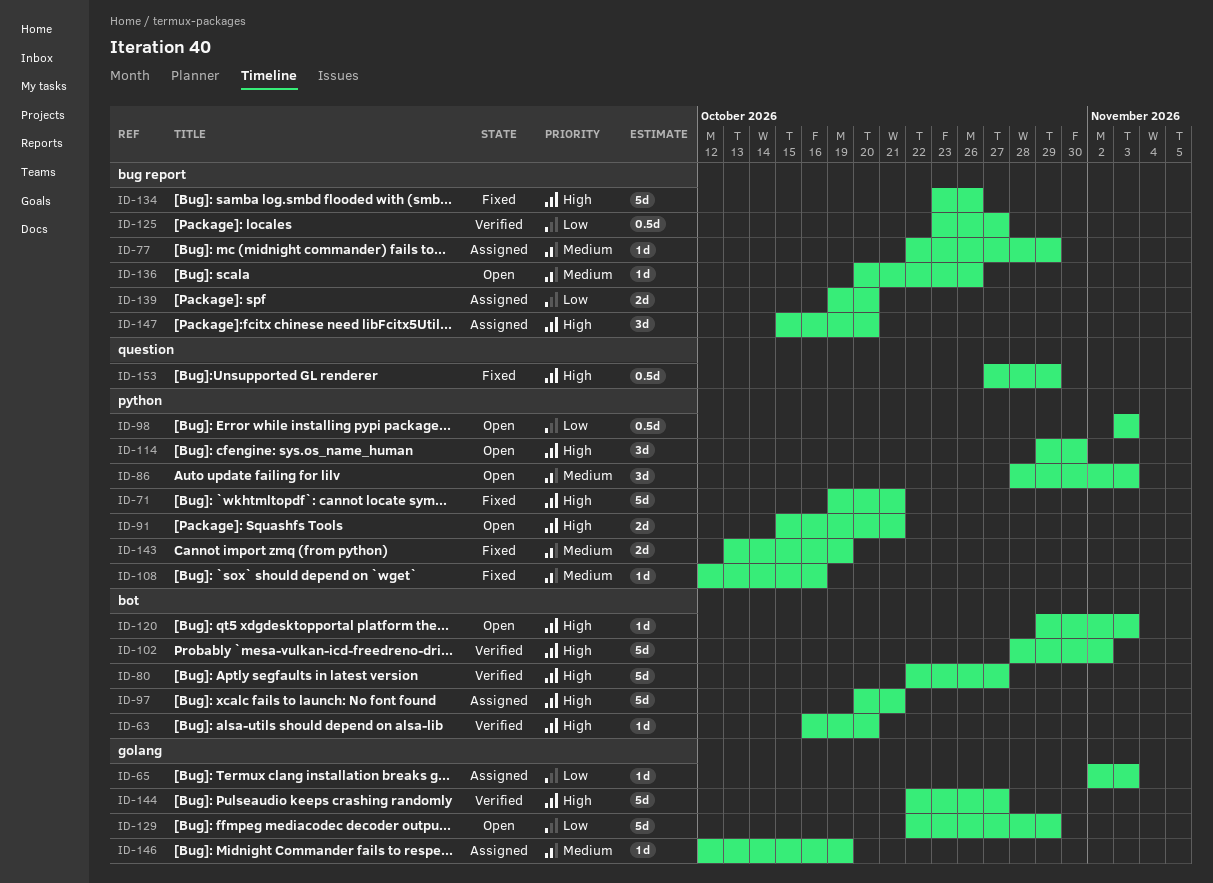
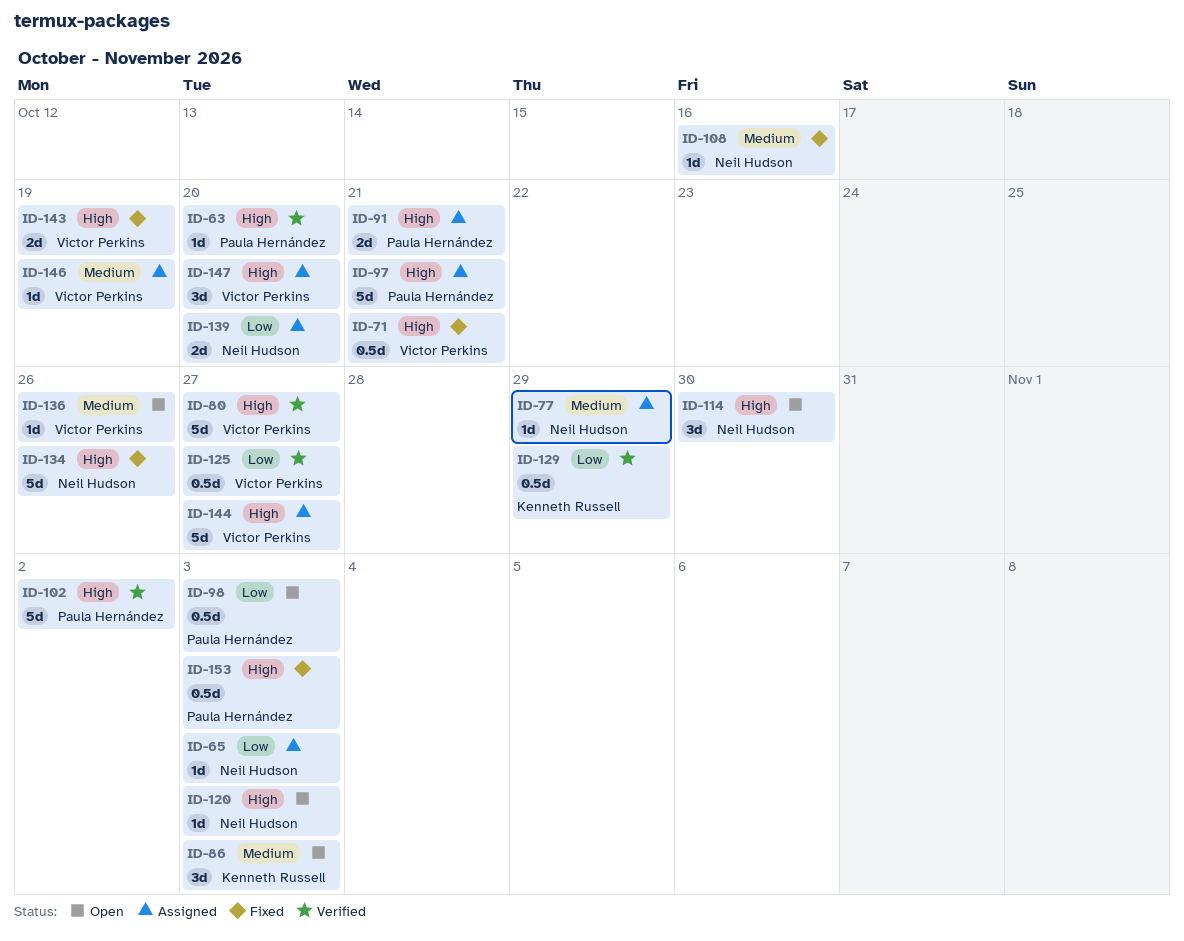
ID-71, estimate: 5d -> 0.5d
ID-91, status: Open -> Assigned
ID-129, status: Open -> Verified
ID-129, estimate: 5d -> 0.5d
ID-143, priority: Medium -> High
ID-144, status: Verified -> Assigned
ID-153, due: Oct 29 -> Nov 3

